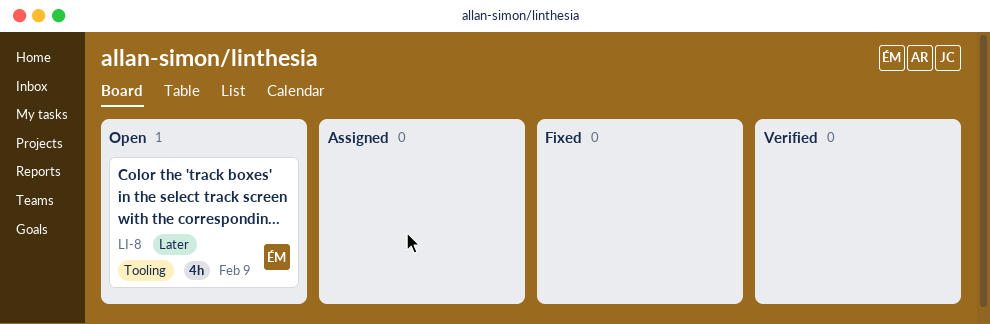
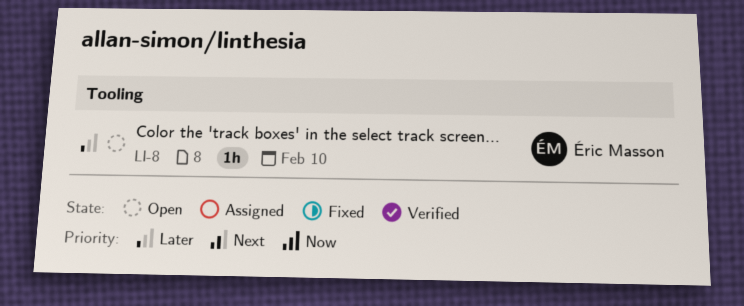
LI-8, estimate: 4h -> 1h
LI-8, due: Feb 9 -> Feb 10

